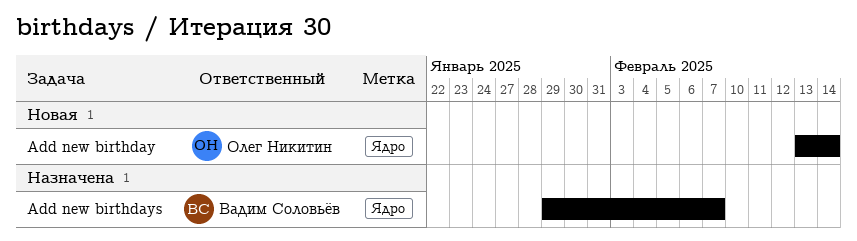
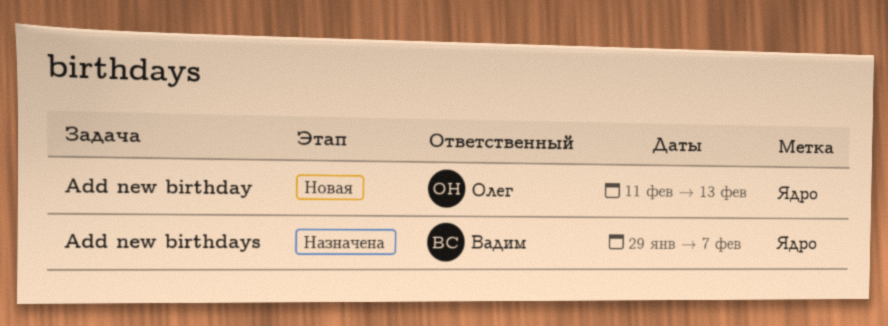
Add new birthday, start: Feb 13 -> Feb 11
Add new birthday, due: Feb 14 -> Feb 13

